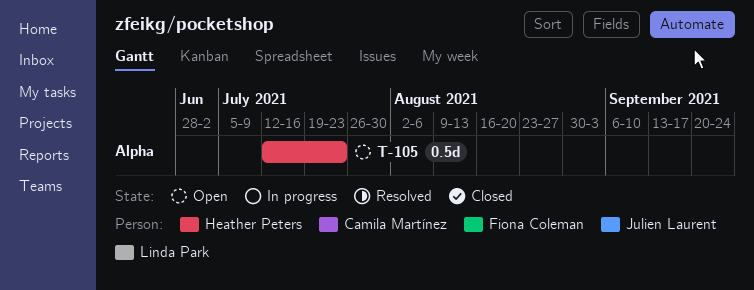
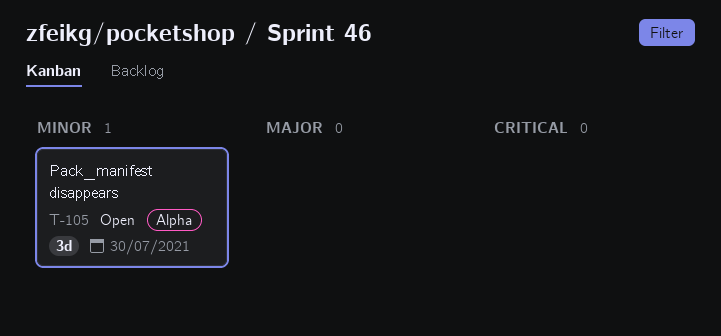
T-105, estimate: 0.5d -> 3d
T-105, due: Jul 23 -> Jul 30

